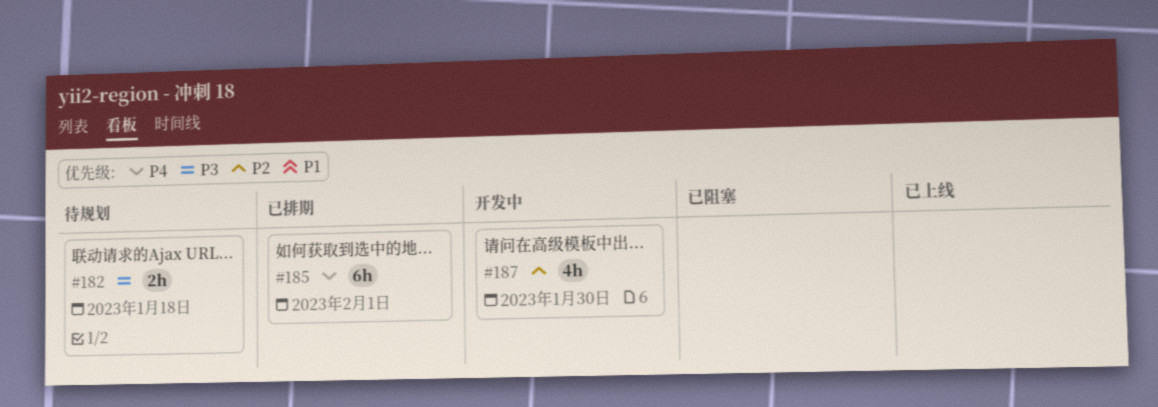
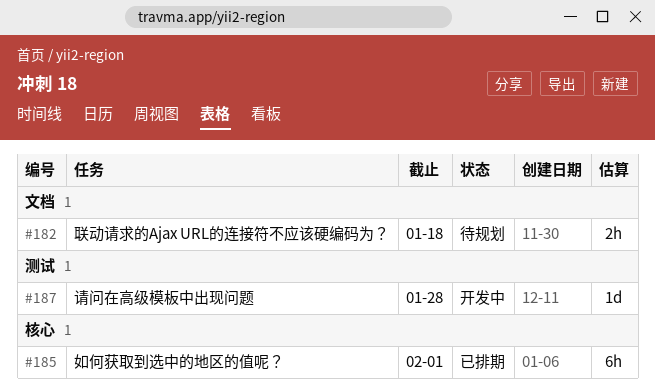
#187, estimate: 4h -> 1d
#187, due: Jan 30 -> Jan 28

